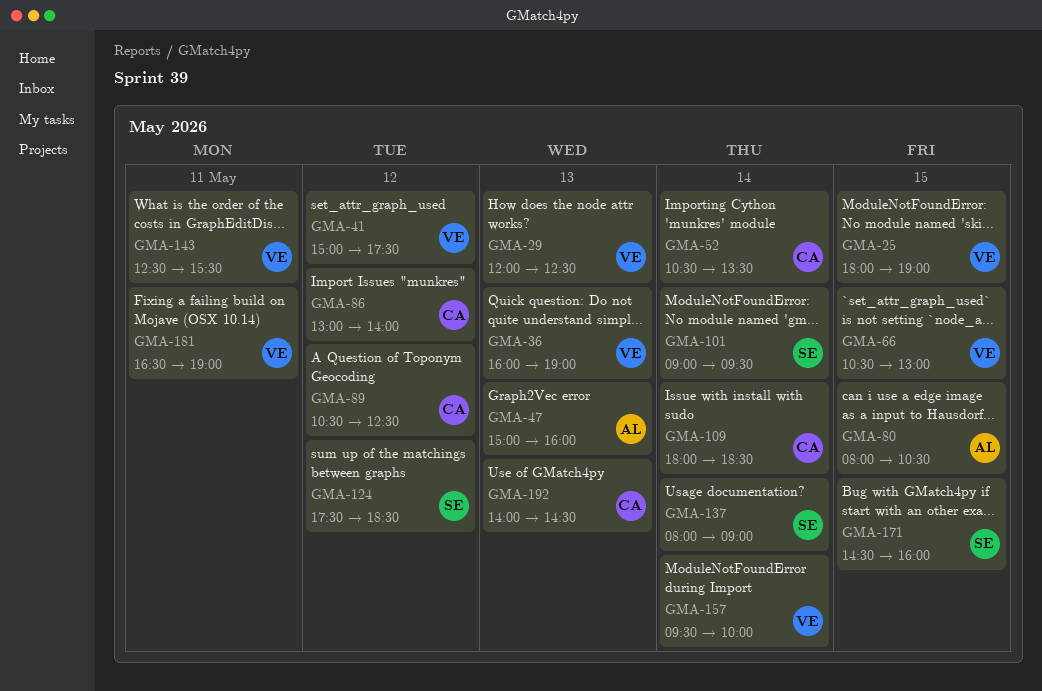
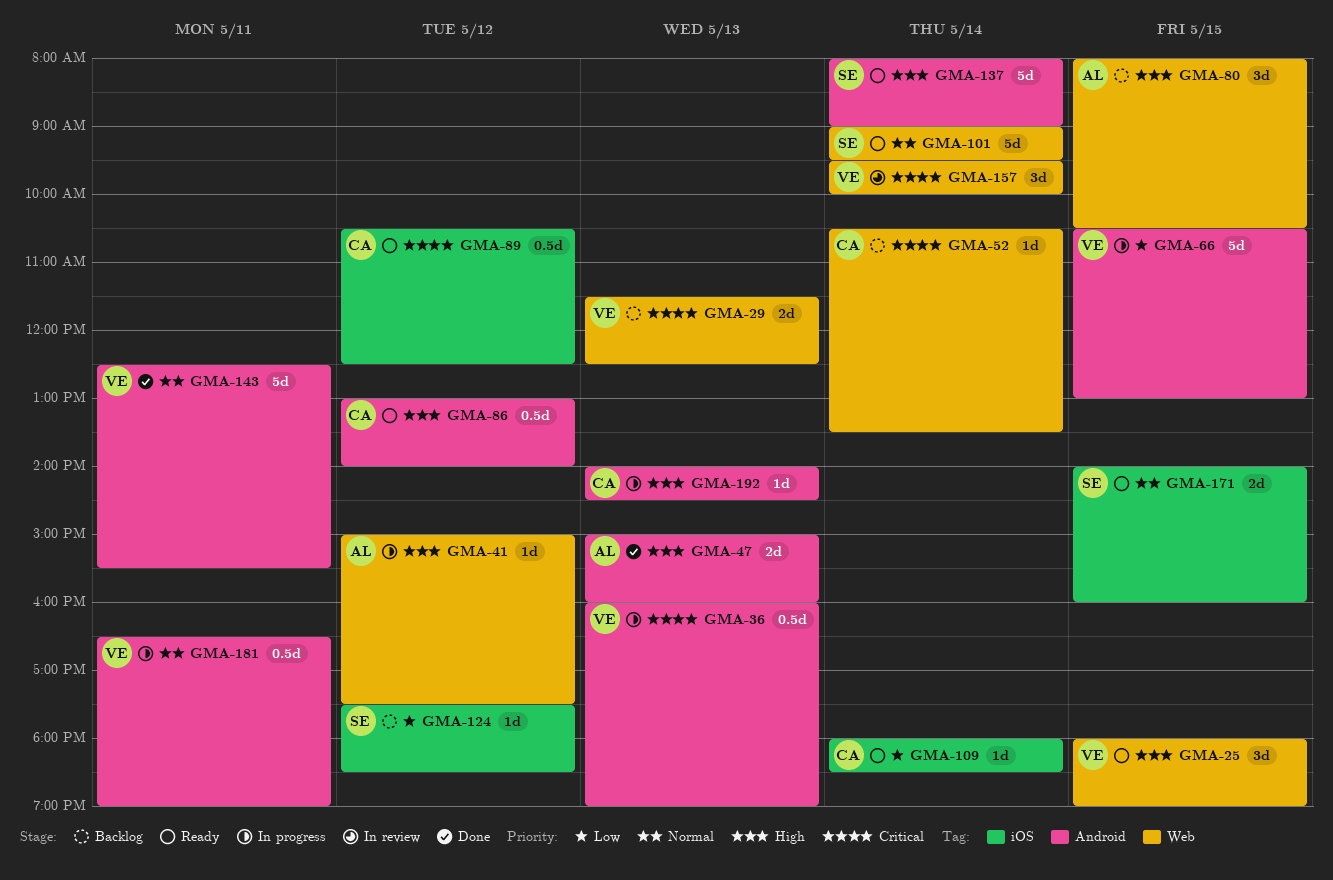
GMA-29, begins: 12:00 -> 11:30
GMA-41, owner: VE -> AL
GMA-171, begins: 14:30 -> 14:00

